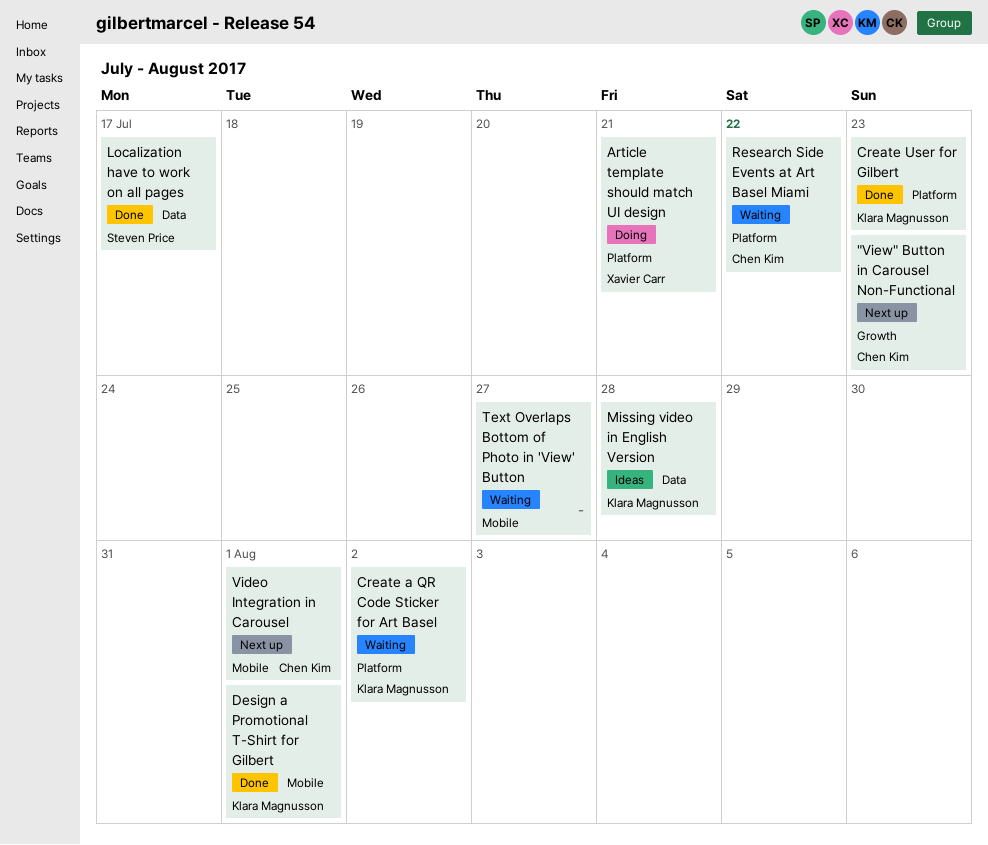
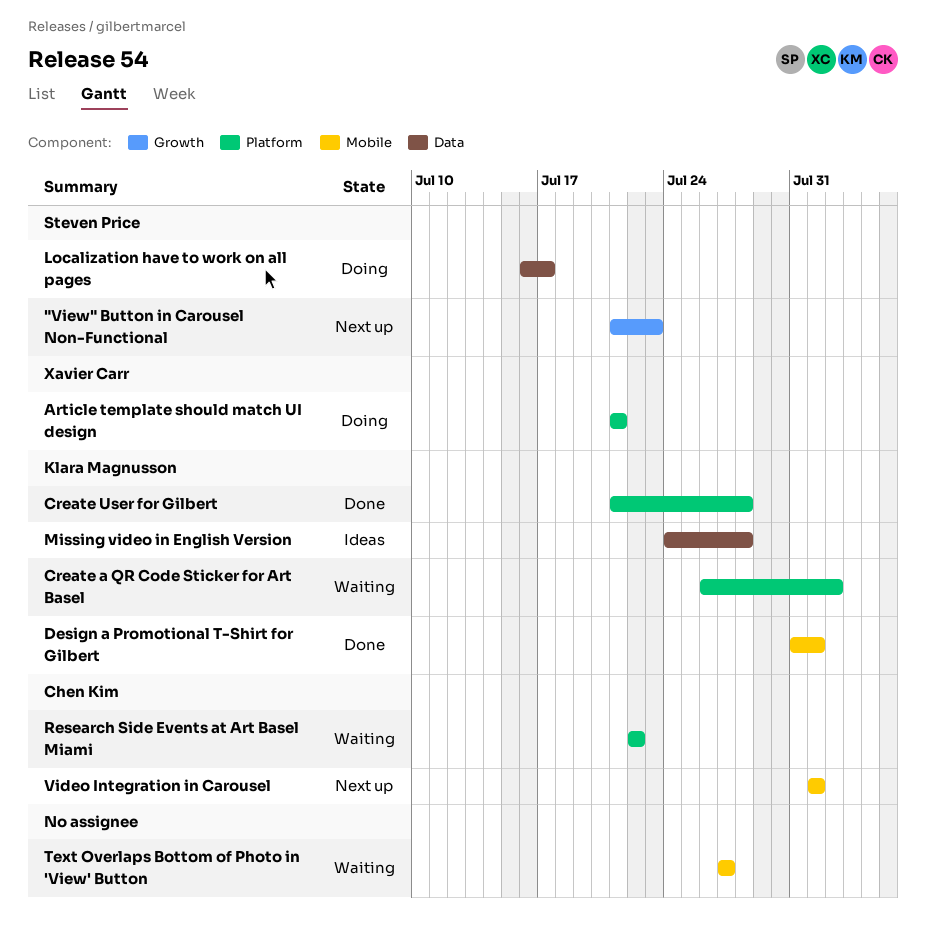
"View" Button in Carousel Non-Functional, owner: Chen Kim -> Steven Price
Create User for Gilbert, due: Jul 23 -> Jul 28
Localization have to work on all pages, status: Done -> Doing

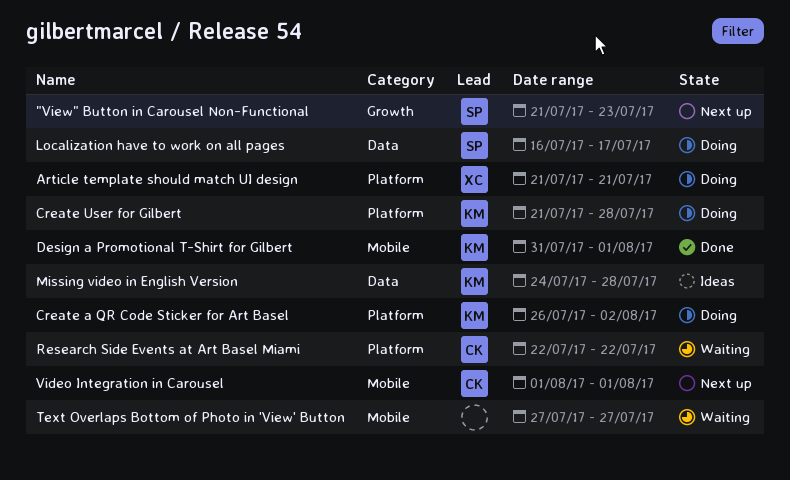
Create a QR Code Sticker for Art Basel, status: Waiting -> Doing
Create User for Gilbert, status: Done -> Doing

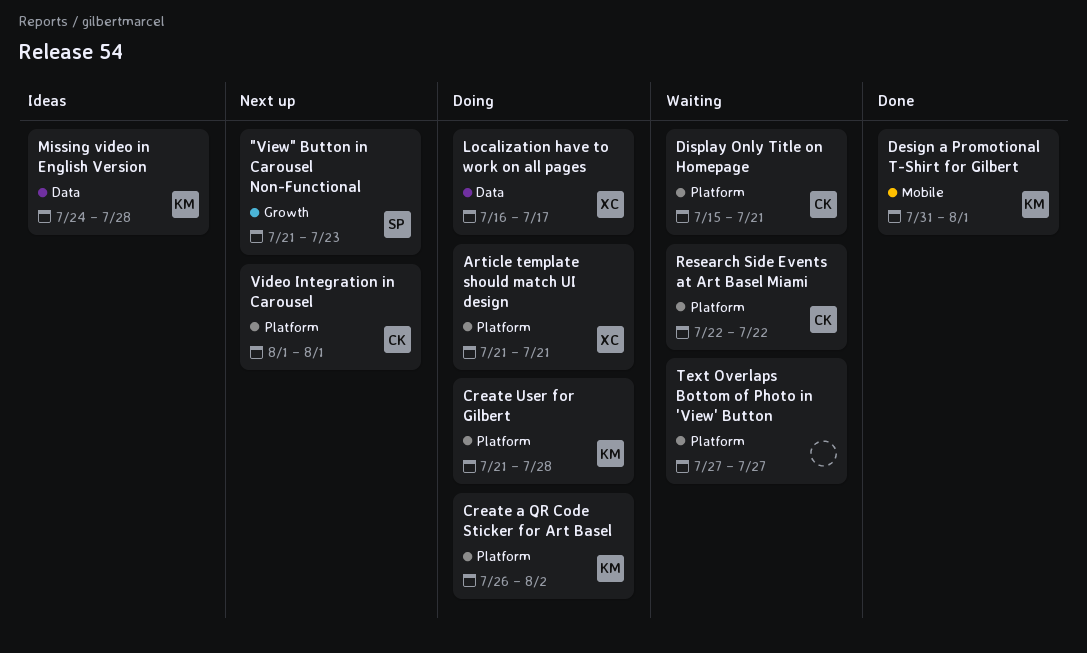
Display Only Title on Homepage: none -> present
Localization have to work on all pages, owner: SP -> XC
Text Overlaps Bottom of Photo in 'View' Button, label: Mobile -> Platform
Video Integration in Carousel, label: Mobile -> Platform

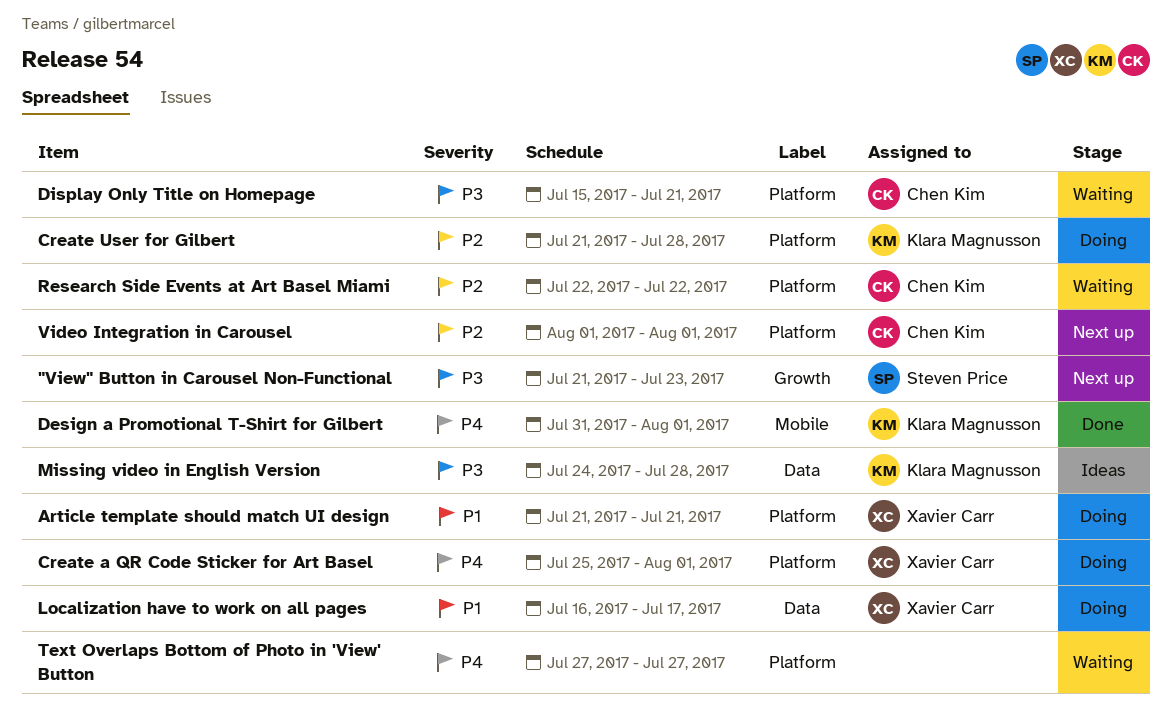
Create a QR Code Sticker for Art Basel, owner: Klara Magnusson -> Xavier Carr
Create a QR Code Sticker for Art Basel, start: Jul 26 -> Jul 25
Create a QR Code Sticker for Art Basel, due: Aug 2 -> Aug 1

